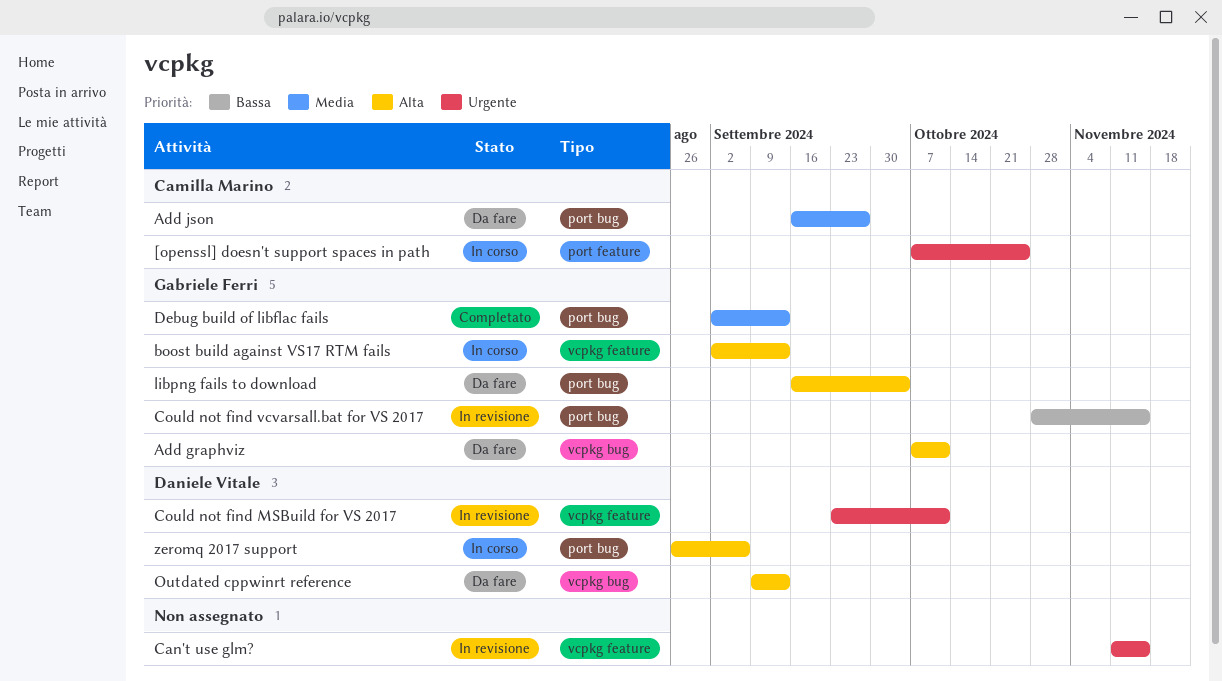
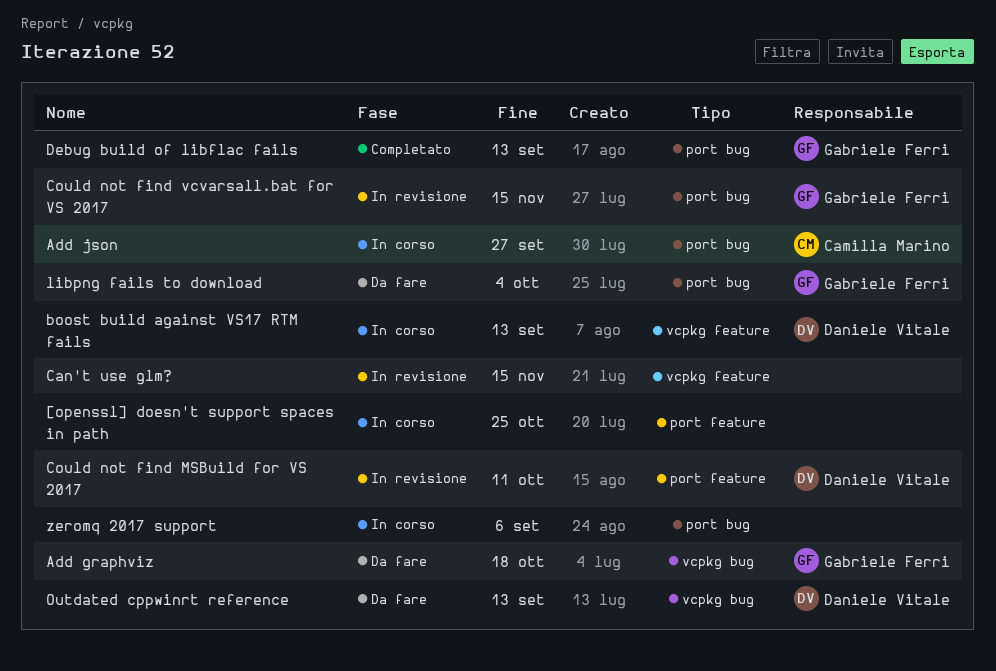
[openssl] doesn't support spaces in path, owner: Camilla Marino -> none
Add graphviz, due: Oct 11 -> Oct 18
Add json, status: Da fare -> In corso
boost build against VS17 RTM fails, owner: Gabriele Ferri -> Daniele Vitale
Could not find MSBuild for VS 2017, label: vcpkg feature -> port feature
zeromq 2017 support, owner: Daniele Vitale -> none

